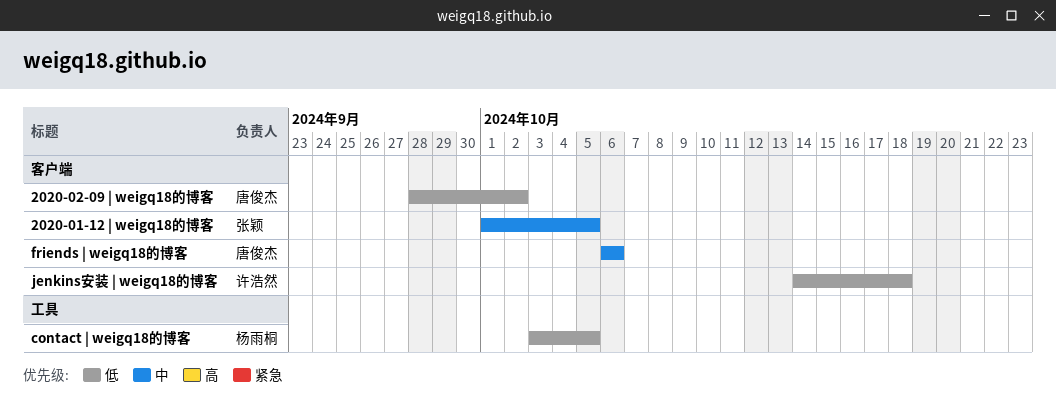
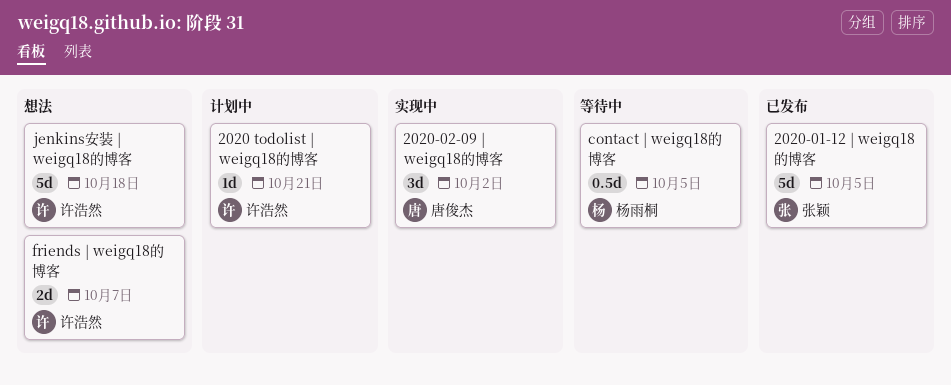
2020 todolist | weigq18的博客: none -> present
friends | weigq18的博客, owner: 唐俊杰 -> 许浩然
friends | weigq18的博客, due: Oct 6 -> Oct 7

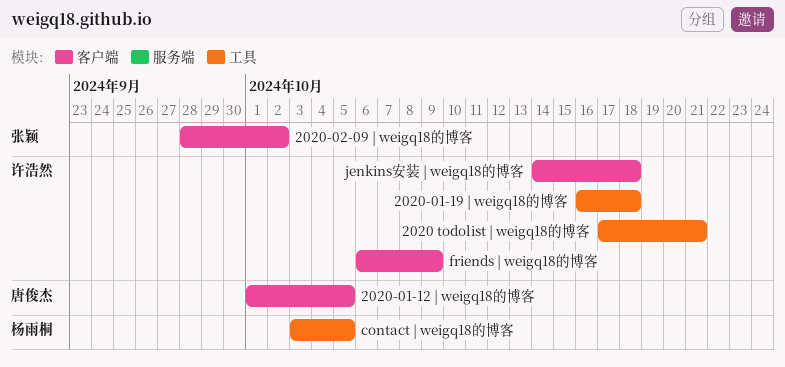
2020-01-12 | weigq18的博客, owner: 张颖 -> 唐俊杰
2020-01-19 | weigq18的博客: none -> present
2020-02-09 | weigq18的博客, owner: 唐俊杰 -> 张颖
friends | weigq18的博客, due: Oct 7 -> Oct 9

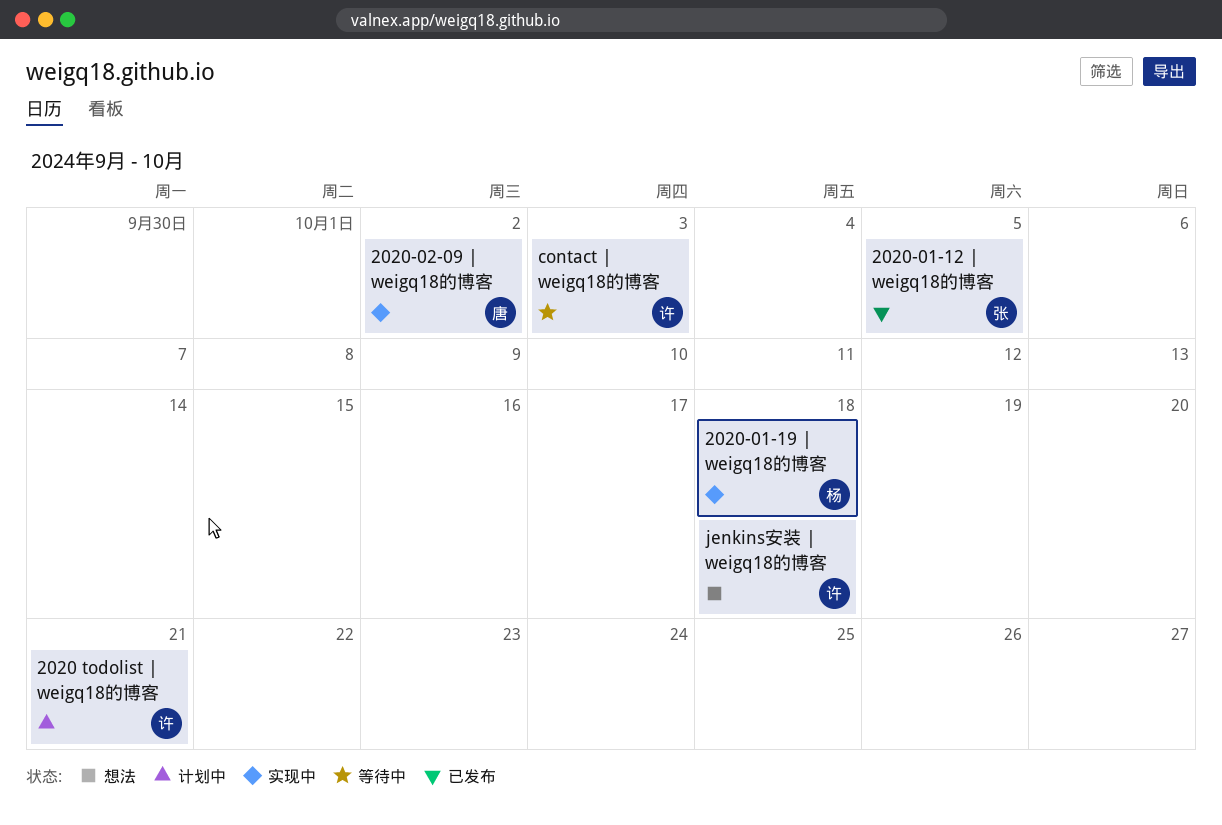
2020-01-12 | weigq18的博客, owner: 唐俊杰 -> 张颖
2020-01-19 | weigq18的博客, owner: 许浩然 -> 杨雨桐
2020-02-09 | weigq18的博客, owner: 张颖 -> 唐俊杰
contact | weigq18的博客, owner: 杨雨桐 -> 许浩然
contact | weigq18的博客, due: Oct 5 -> Oct 3
friends | weigq18的博客: present -> none

